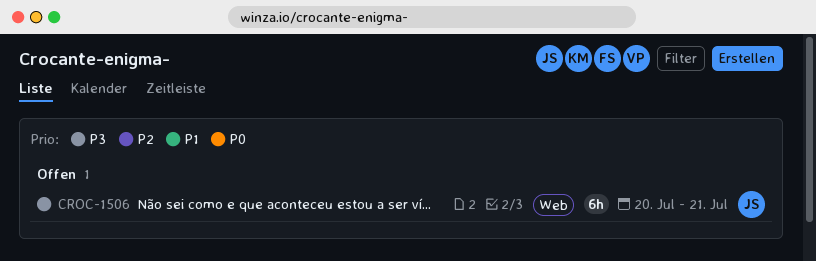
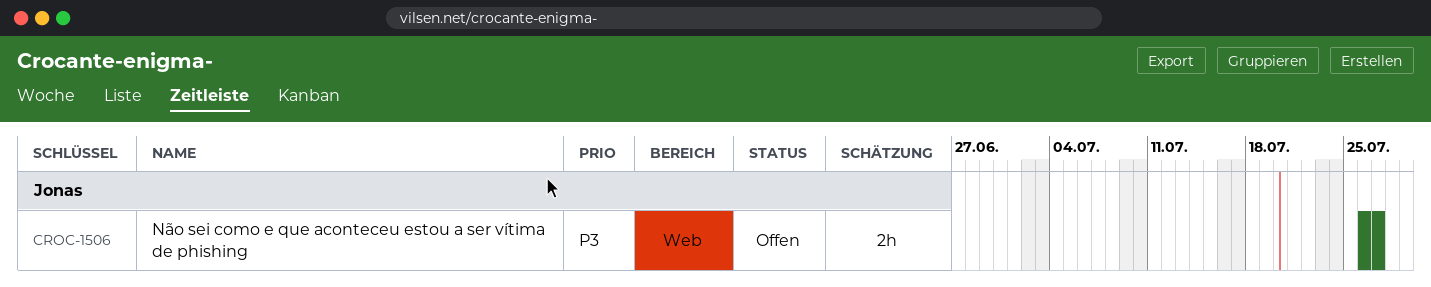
CROC-1506, estimate: 6h -> 2h
CROC-1506, start: Jul 20 -> Jul 26
CROC-1506, due: Jul 21 -> Jul 27

